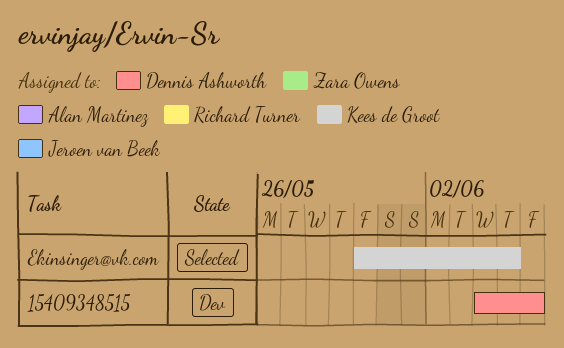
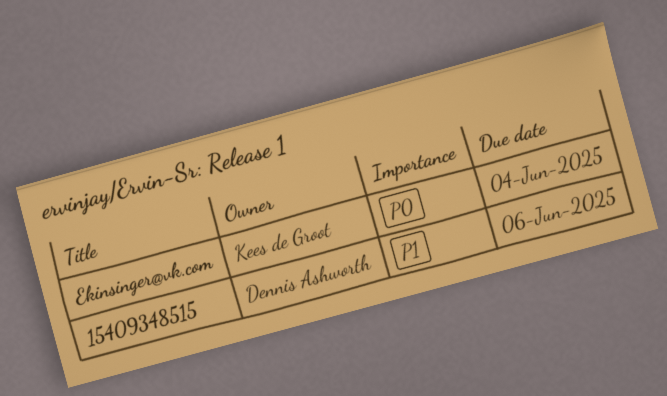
Ekinsinger@vk.com, due: Jun 5 -> Jun 4

